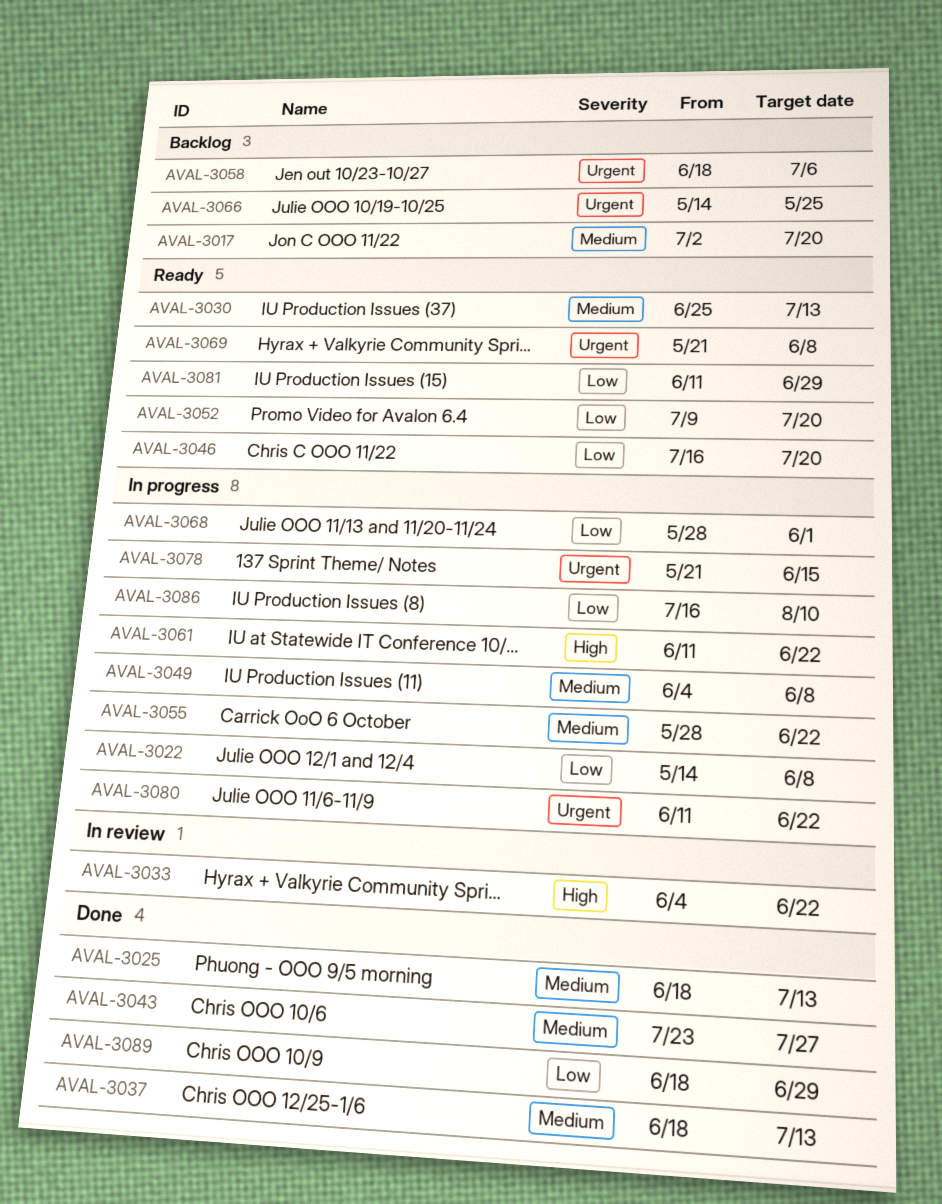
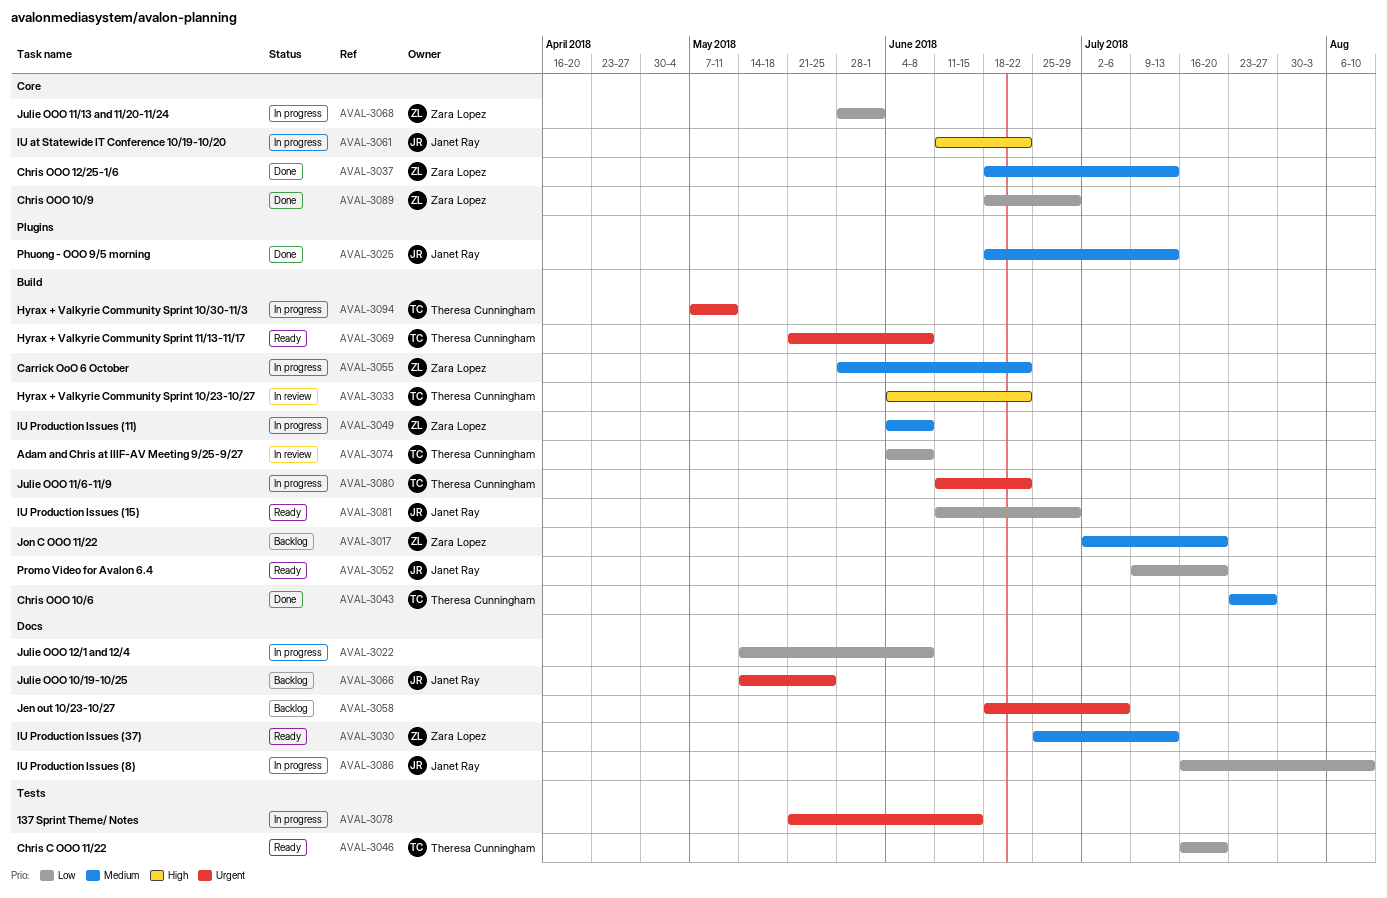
AVAL-3074: none -> present
AVAL-3094: none -> present

